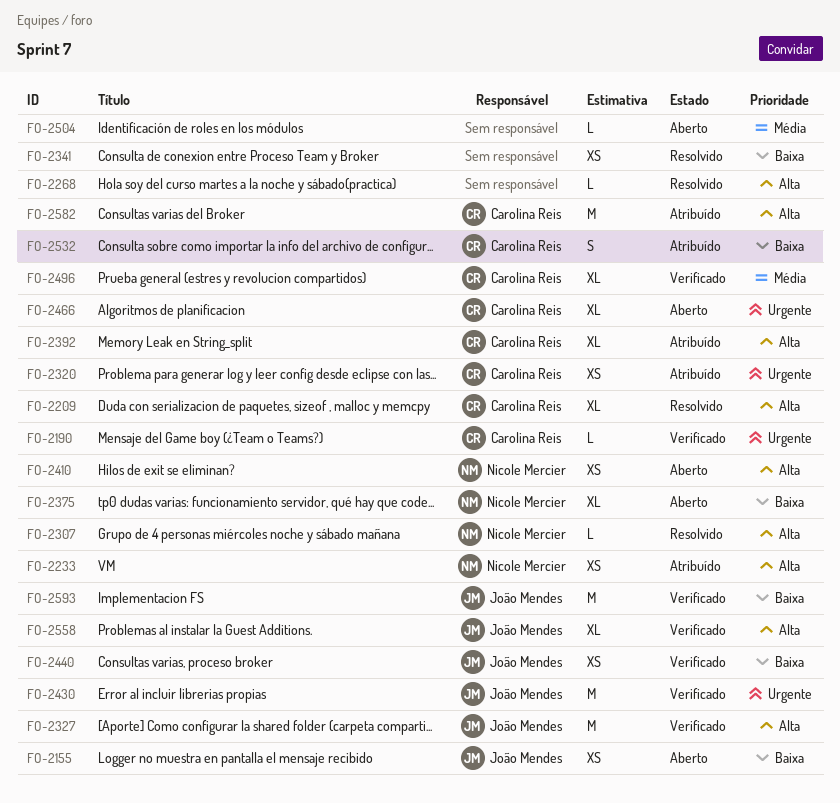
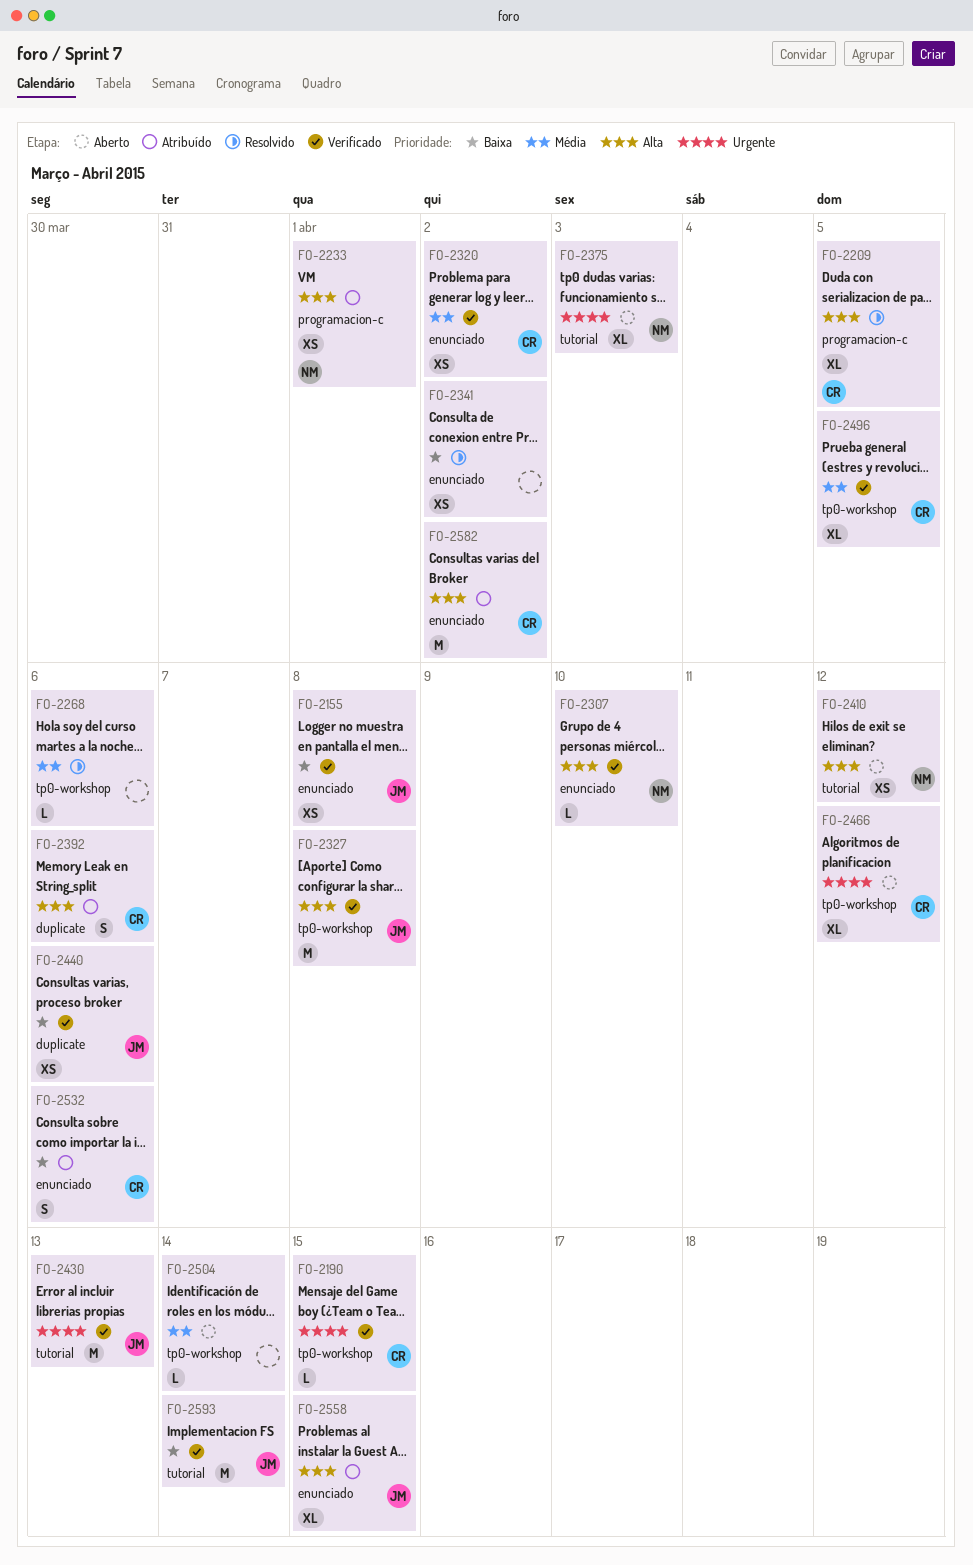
FO-2155, status: Aberto -> Verificado
FO-2268, priority: Alta -> Média
FO-2307, status: Resolvido -> Verificado
FO-2320, status: Atribuído -> Verificado
FO-2320, priority: Urgente -> Média
FO-2375, priority: Baixa -> Urgente
FO-2392, estimate: XL -> S
FO-2558, status: Verificado -> Atribuído

